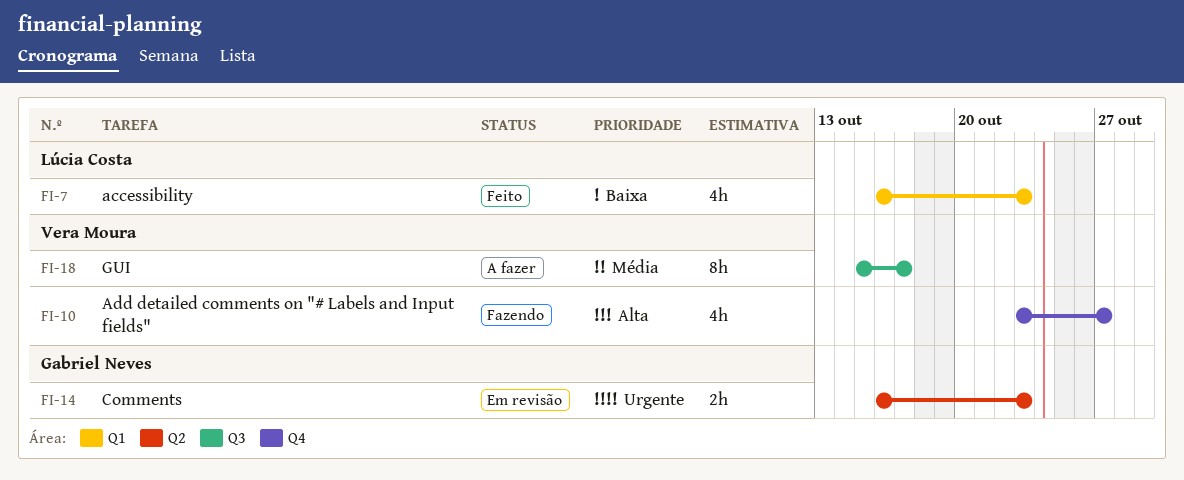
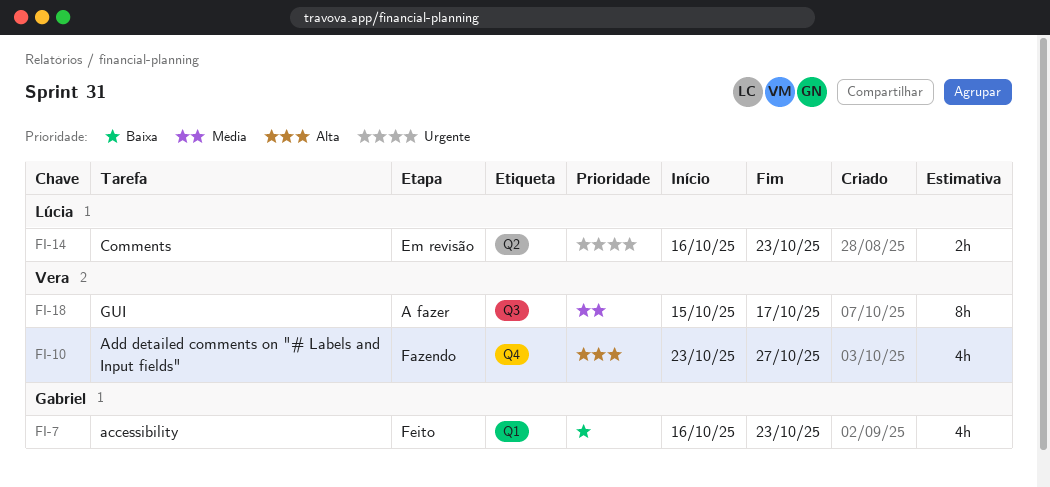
FI-7, owner: Lúcia Costa -> Gabriel Neves
FI-14, owner: Gabriel Neves -> Lúcia Costa

